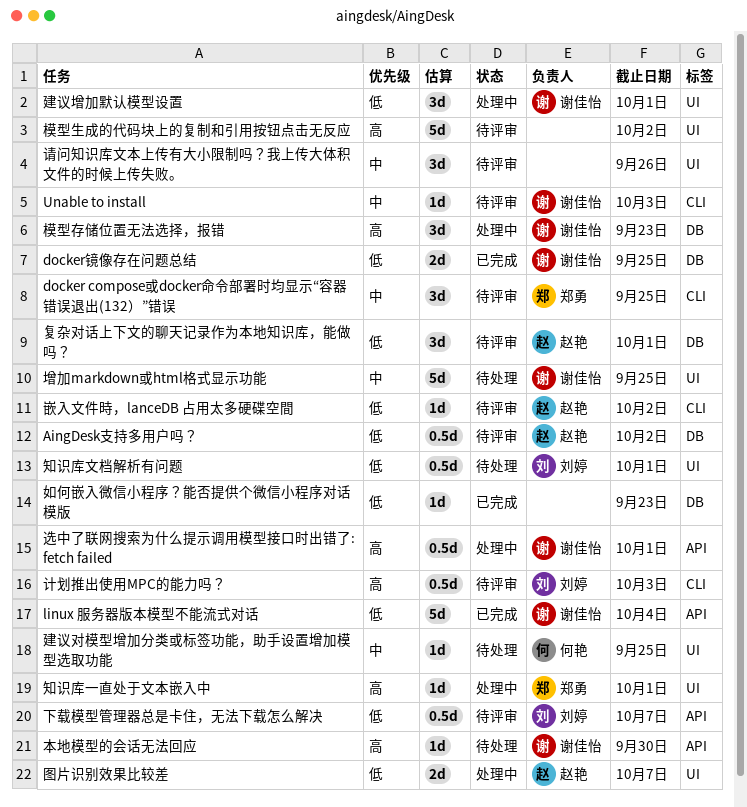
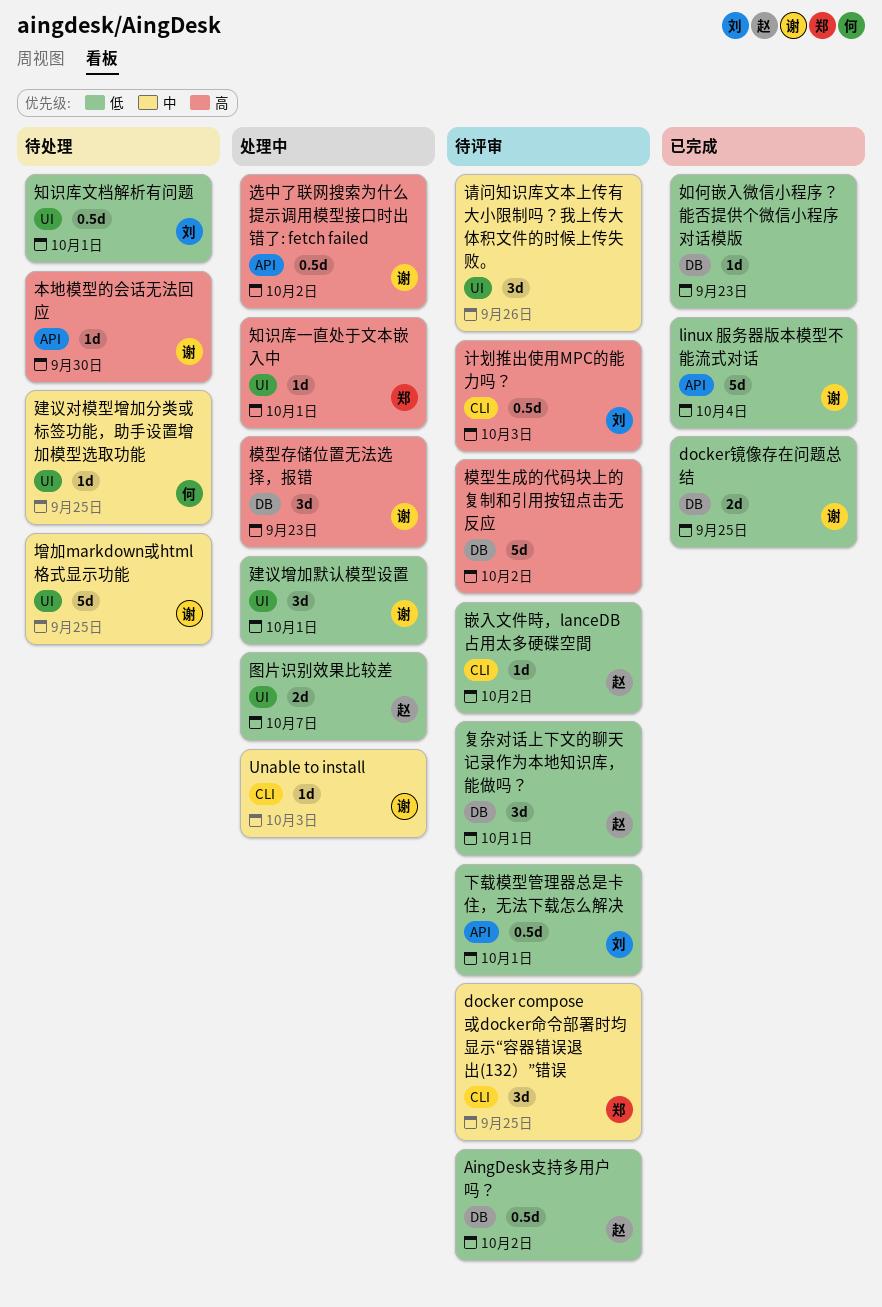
Unable to install, status: 待评审 -> 处理中
下载模型管理器总是卡住，无法下载怎么解决, due: Oct 7 -> Oct 1
模型生成的代码块上的复制和引用按钮点击无反应, label: UI -> DB
选中了联网搜索为什么提示调用模型接口时出错了: fetch failed, due: Oct 1 -> Oct 2

